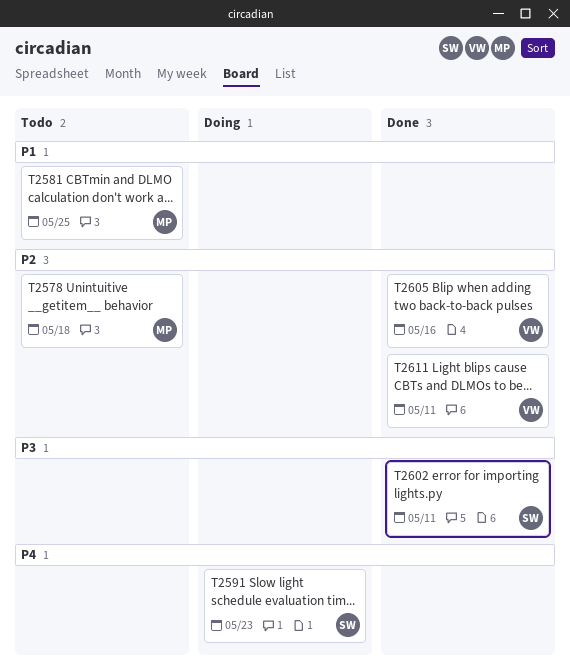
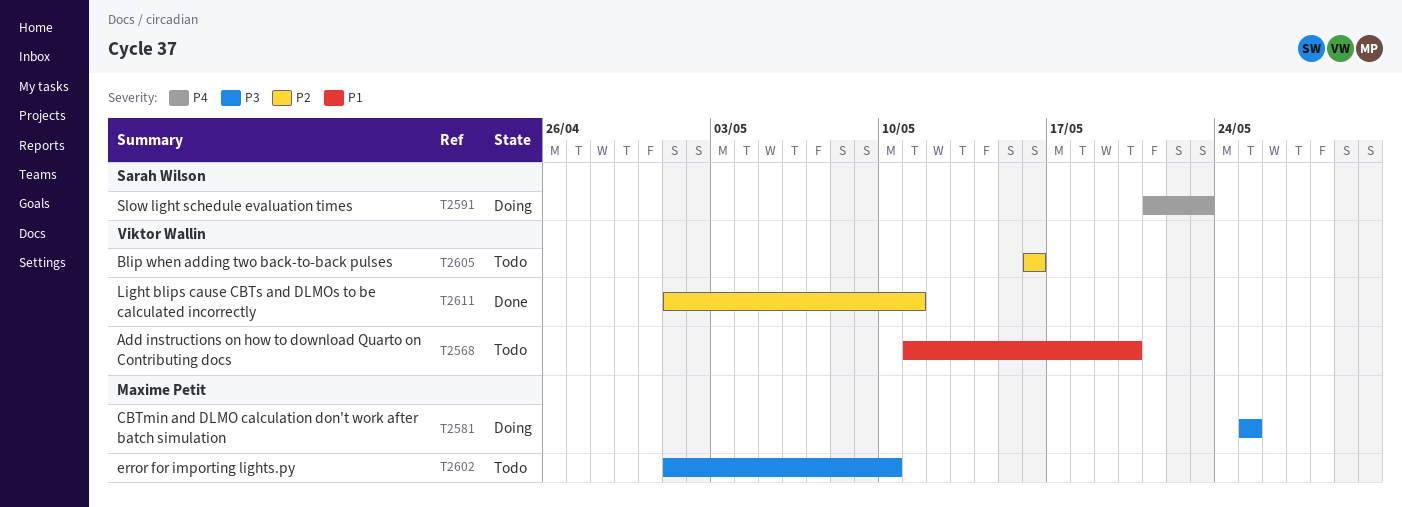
T2568: none -> present
T2578: present -> none
T2581, status: Todo -> Doing
T2581, priority: P1 -> P3
T2602, status: Done -> Todo
T2602, owner: Sarah Wilson -> Maxime Petit
T2602, due: May 11 -> May 10
T2605, status: Done -> Todo

